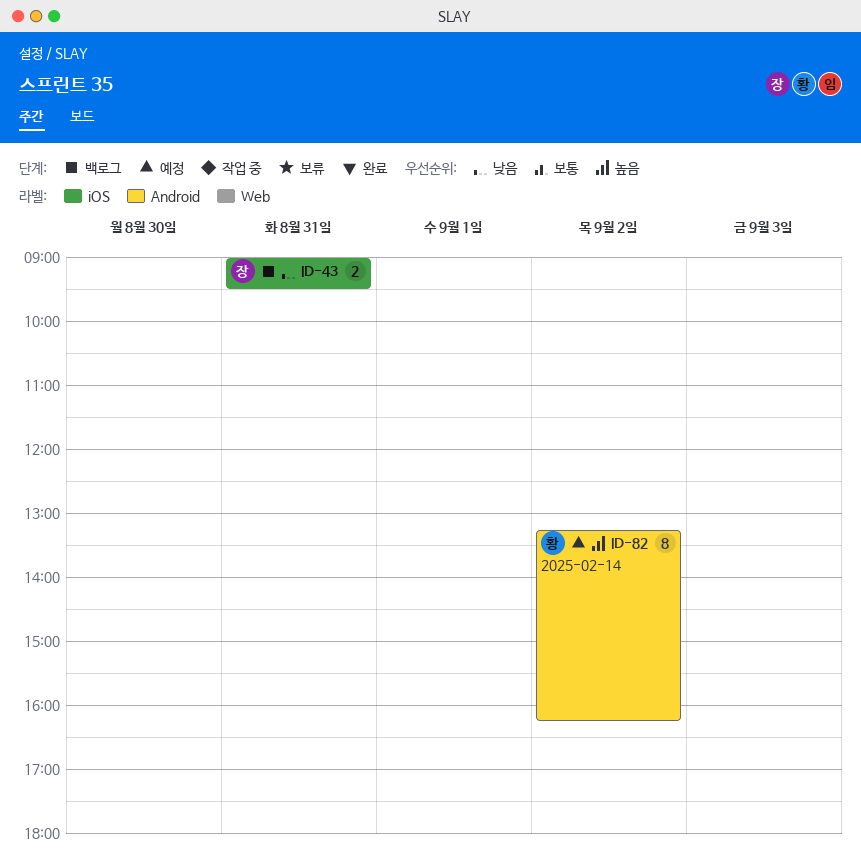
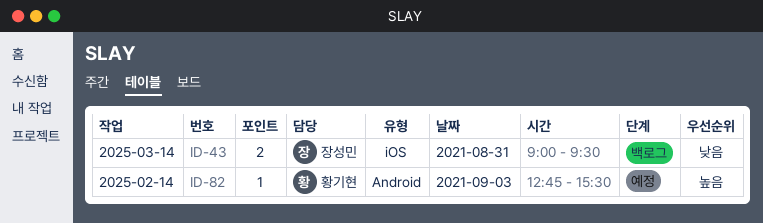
ID-82, estimate: 8 -> 1
ID-82, day: Sep 2 -> Sep 3
ID-82, begins: 13:15 -> 12:45
ID-82, ends: 16:15 -> 15:30

